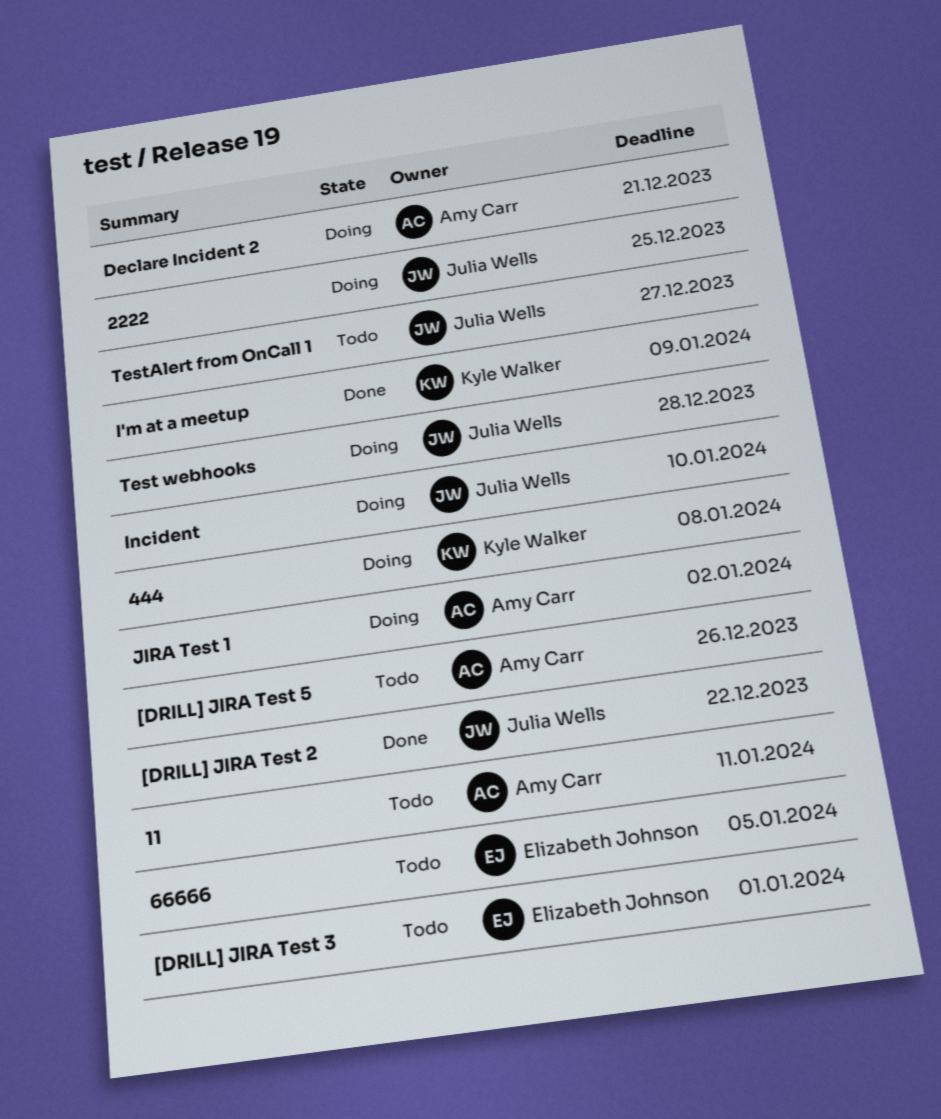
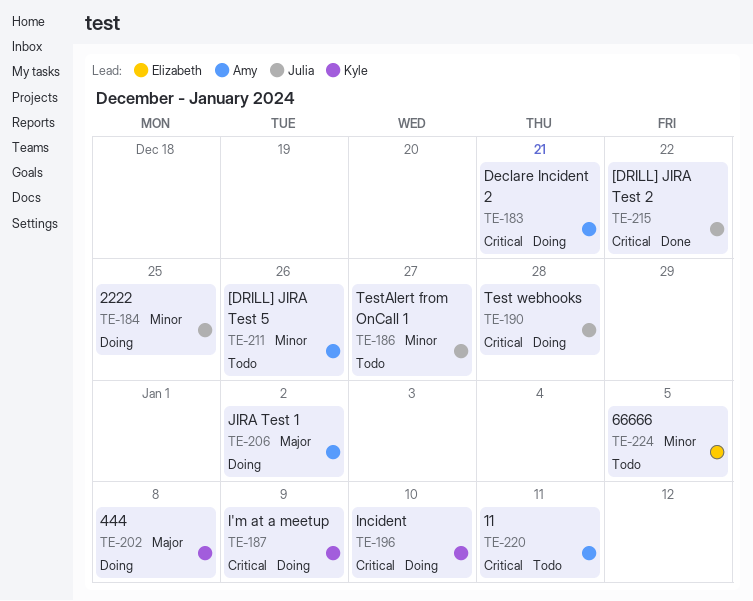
[DRILL] JIRA Test 3: present -> none
I'm at a meetup, status: Done -> Doing
Incident, owner: Julia Wells -> Kyle Walker

